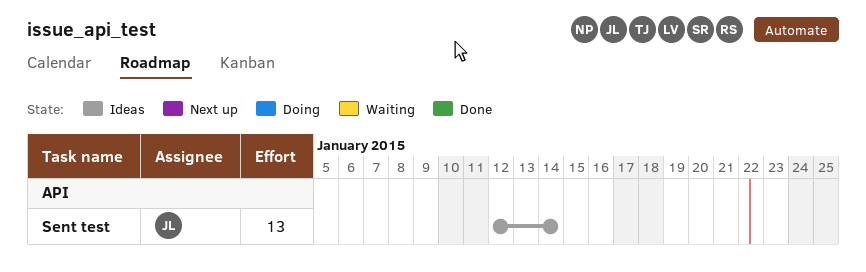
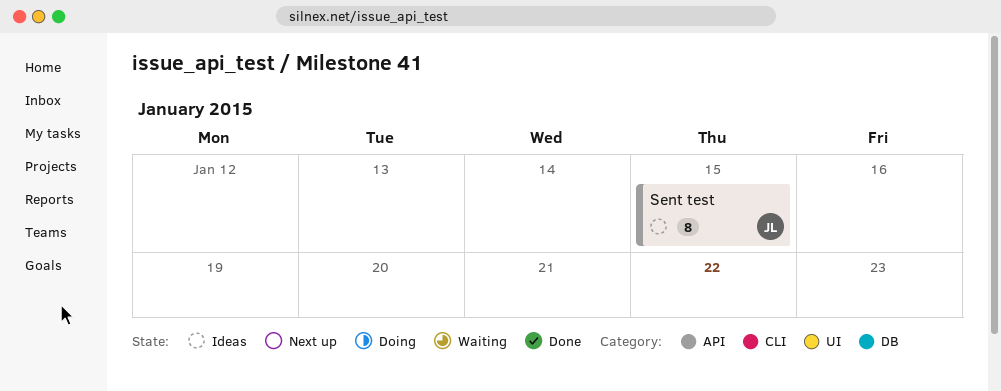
Sent test, estimate: 13 -> 8
Sent test, due: Jan 14 -> Jan 15

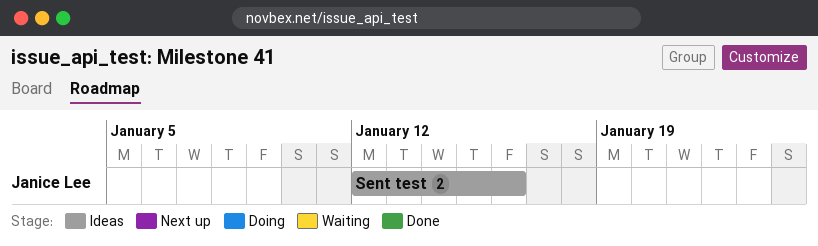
Sent test, estimate: 8 -> 2
Sent test, due: Jan 15 -> Jan 16

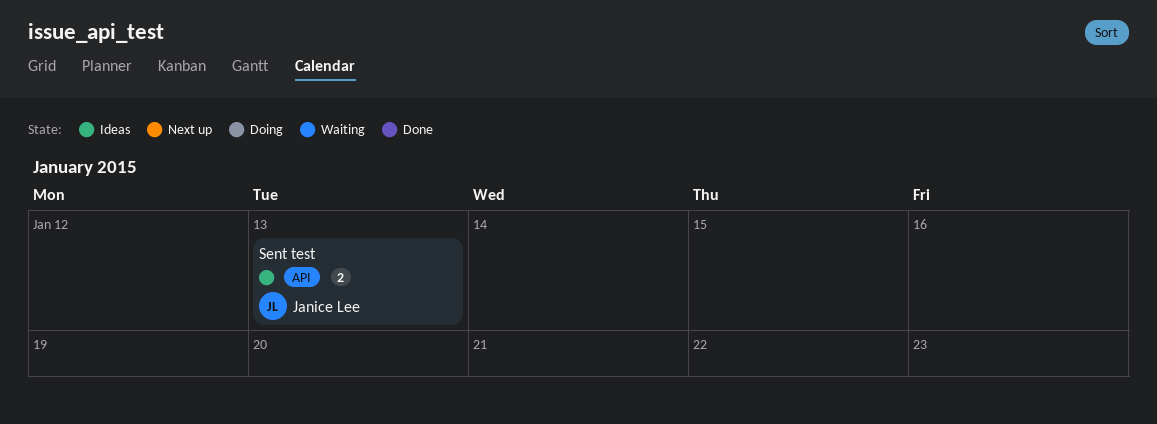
Sent test, due: Jan 16 -> Jan 13

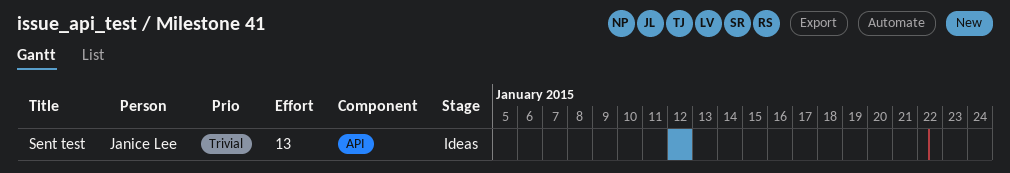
Sent test, estimate: 2 -> 13
Sent test, due: Jan 13 -> Jan 12

